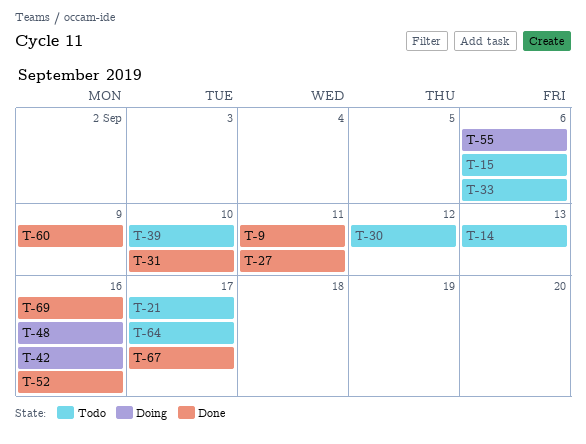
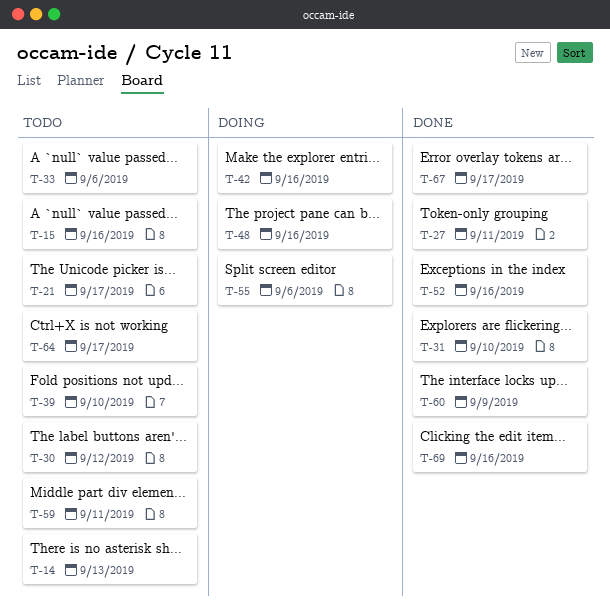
T-9: present -> none
T-15, due: Sep 6 -> Sep 16
T-59: none -> present

